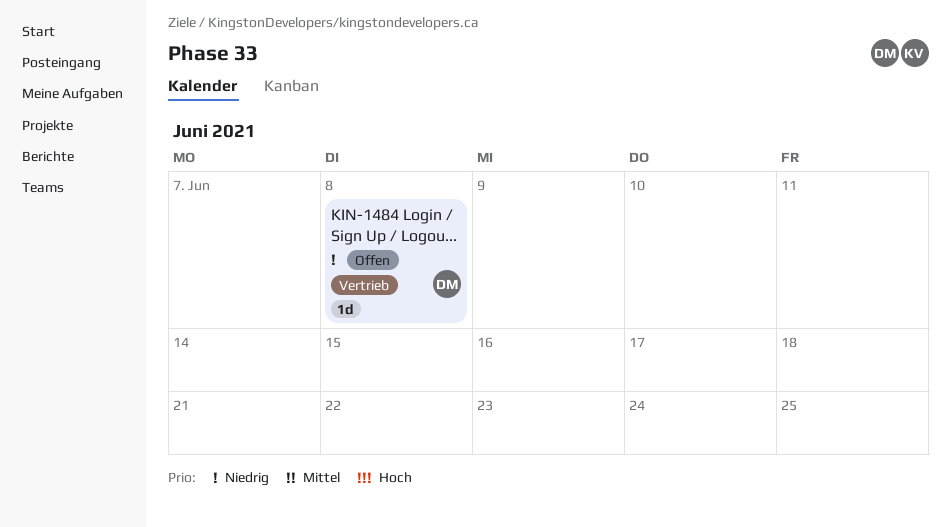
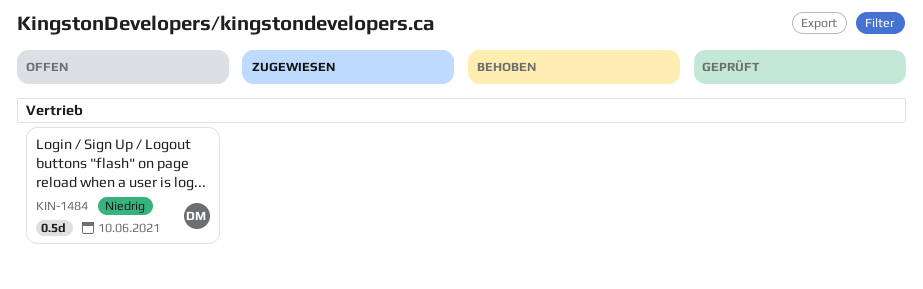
KIN-1484, estimate: 1d -> 0.5d
KIN-1484, due: Jun 8 -> Jun 10

